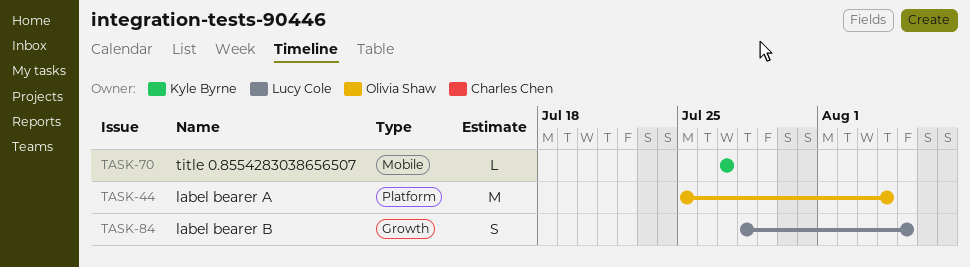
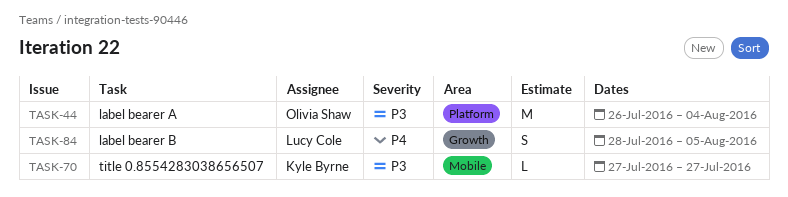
TASK-44, start: Jul 25 -> Jul 26

